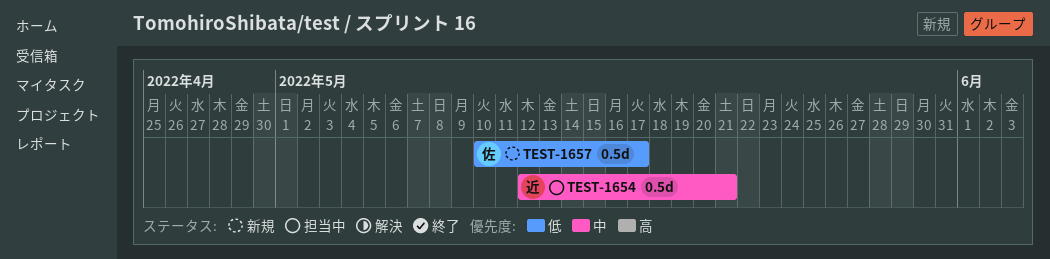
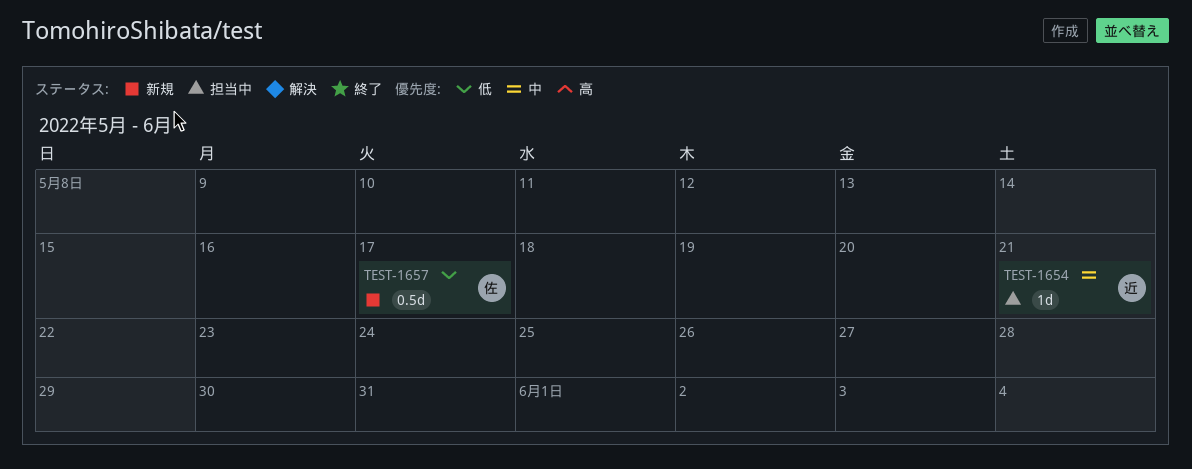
TEST-1654, estimate: 0.5d -> 1d

